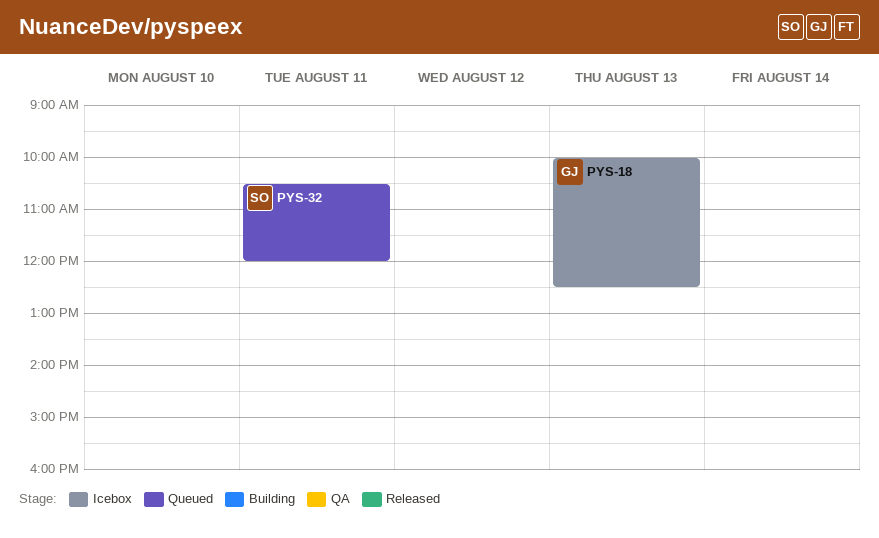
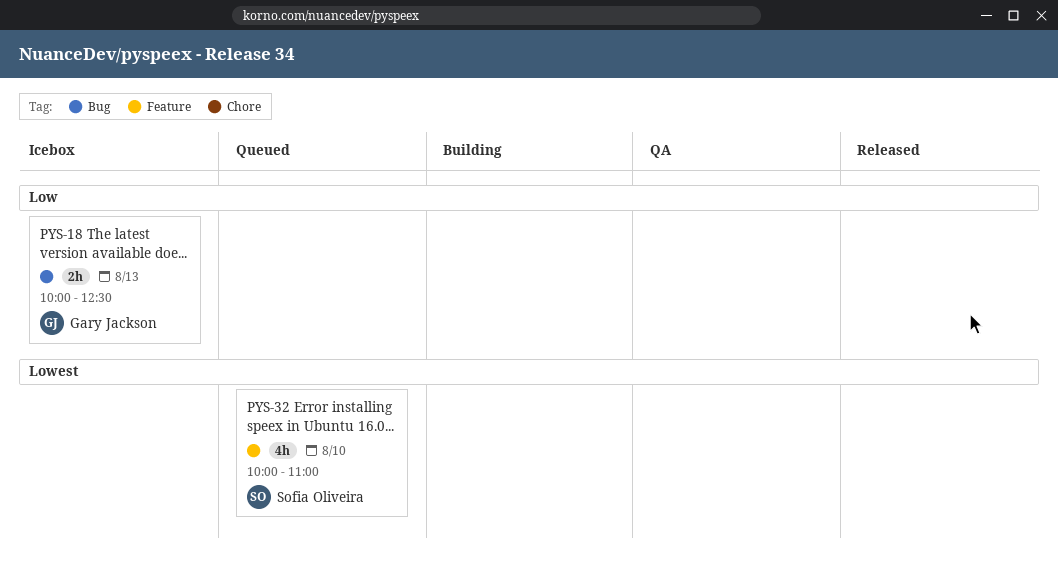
PYS-32, day: Aug 11 -> Aug 10
PYS-32, begins: 10:30 -> 10:00
PYS-32, ends: 12:00 -> 11:00

